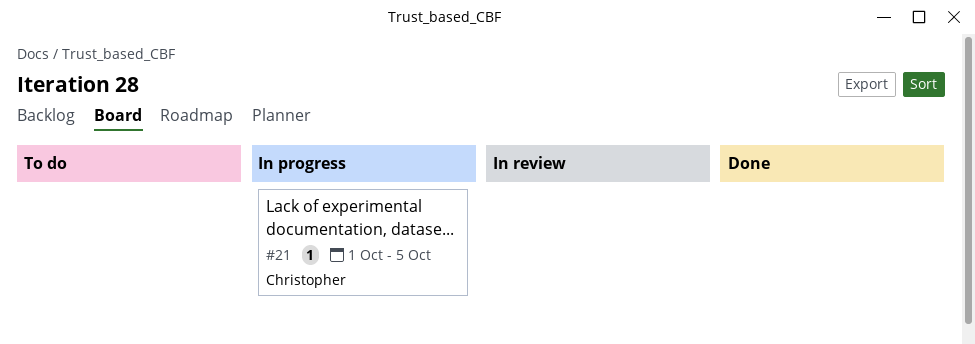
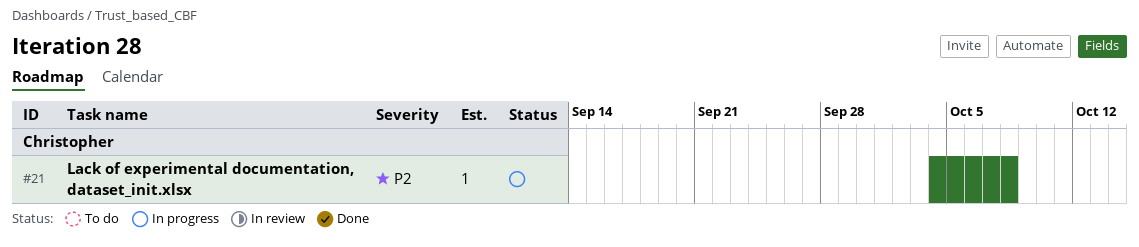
#21, start: Oct 1 -> Oct 4
#21, due: Oct 5 -> Oct 8

